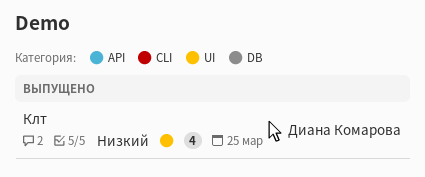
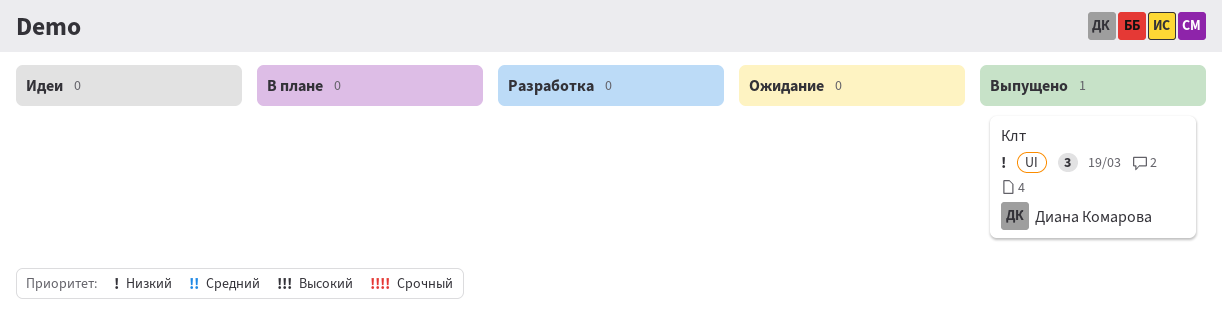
Клт, estimate: 4 -> 3
Клт, due: Mar 25 -> Mar 19

